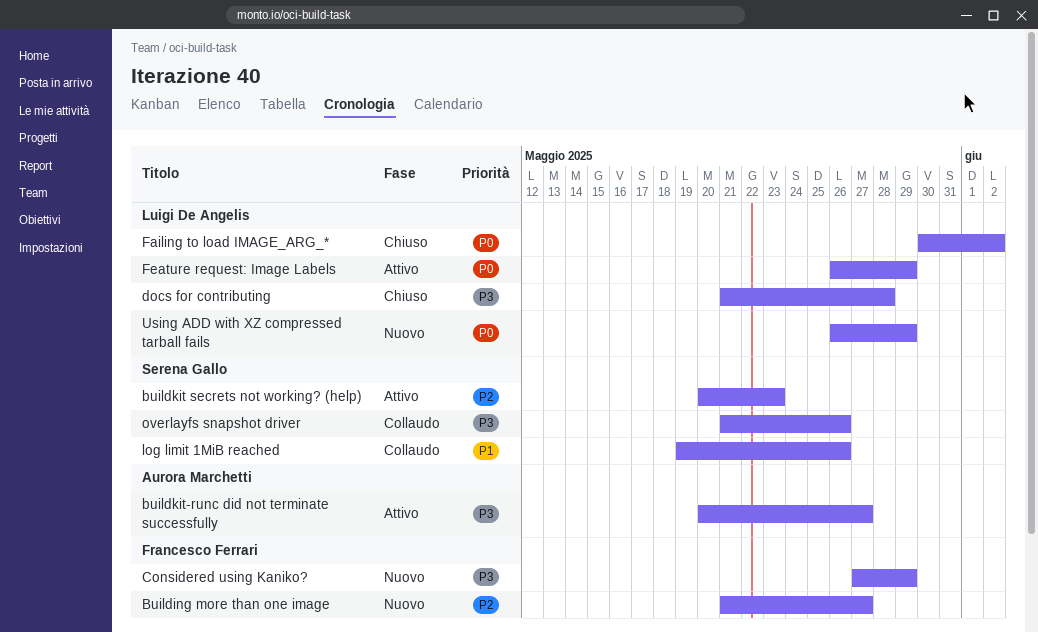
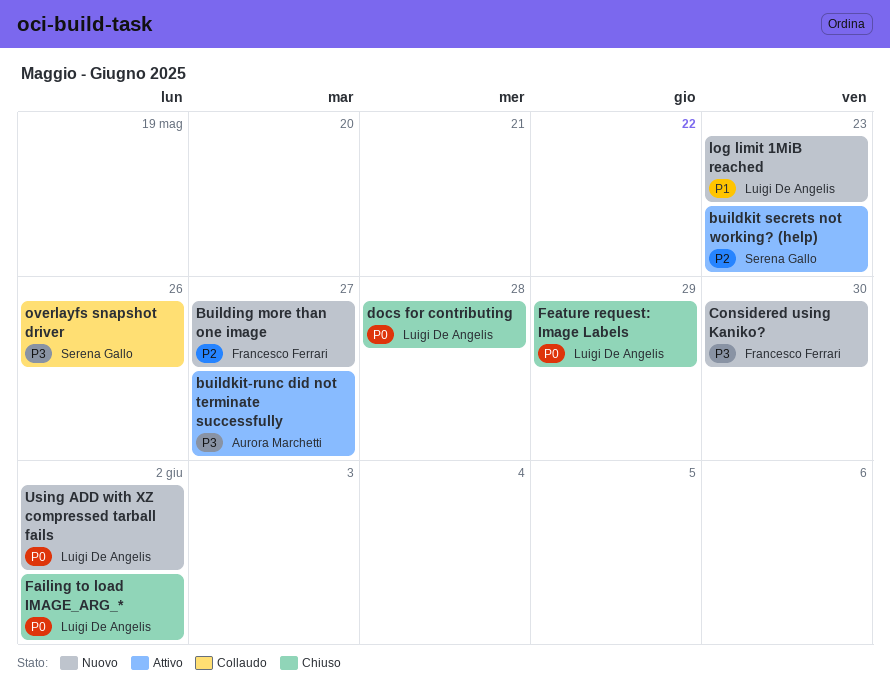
Considered using Kaniko?, due: May 29 -> May 30
docs for contributing, priority: P3 -> P0
Feature request: Image Labels, status: Attivo -> Chiuso
log limit 1MiB reached, status: Collaudo -> Nuovo
log limit 1MiB reached, owner: Serena Gallo -> Luigi De Angelis
log limit 1MiB reached, due: May 26 -> May 23
Using ADD with XZ compressed tarball fails, due: May 29 -> Jun 2

